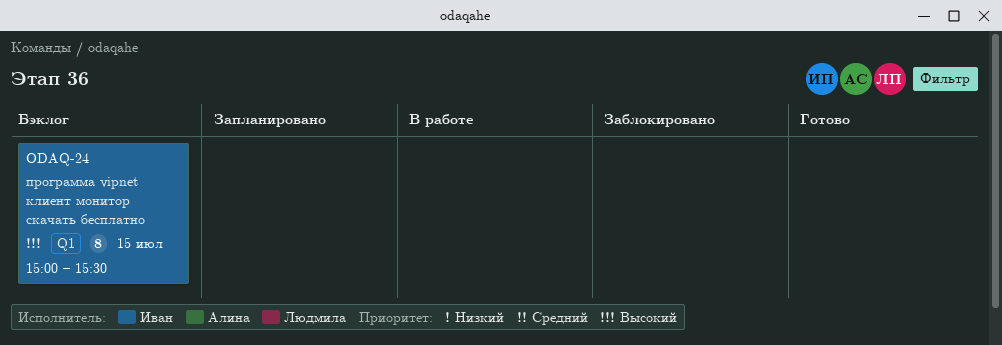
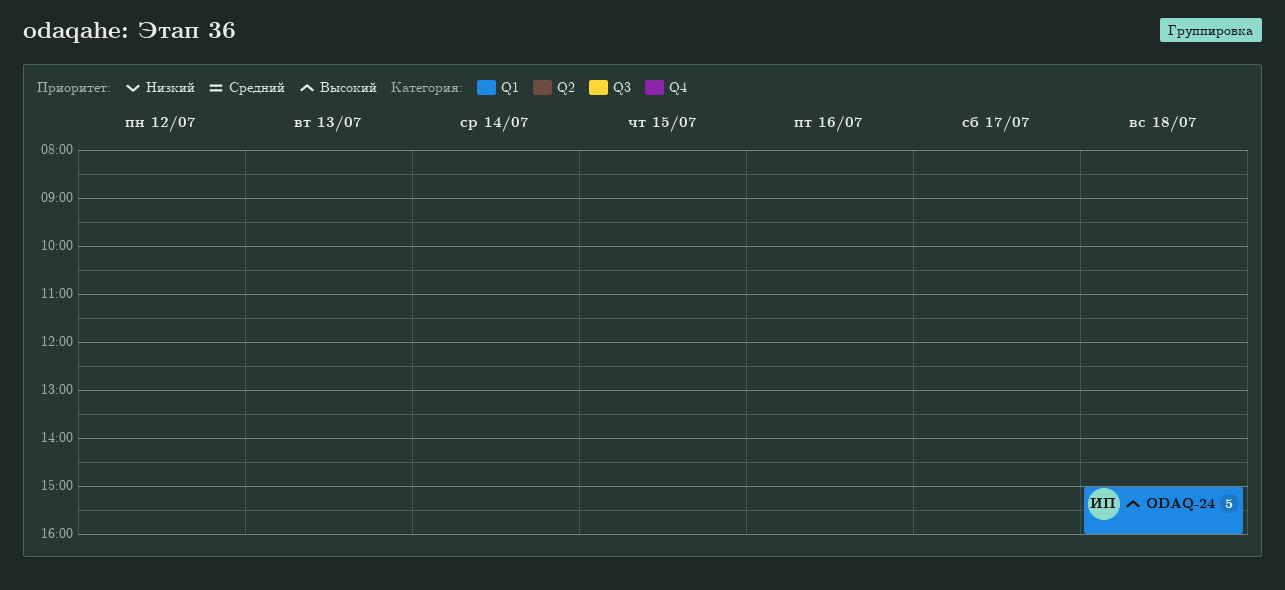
ODAQ-24, estimate: 8 -> 5
ODAQ-24, day: Jul 15 -> Jul 18
ODAQ-24, ends: 15:30 -> 16:00

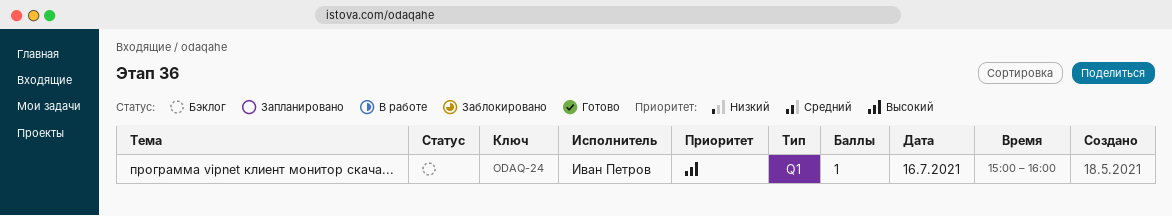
ODAQ-24, estimate: 5 -> 1
ODAQ-24, day: Jul 18 -> Jul 16

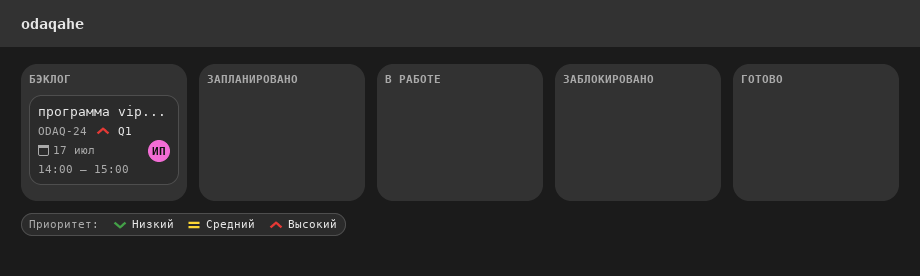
ODAQ-24, day: Jul 16 -> Jul 17
ODAQ-24, begins: 15:00 -> 14:00
ODAQ-24, ends: 16:00 -> 15:00

